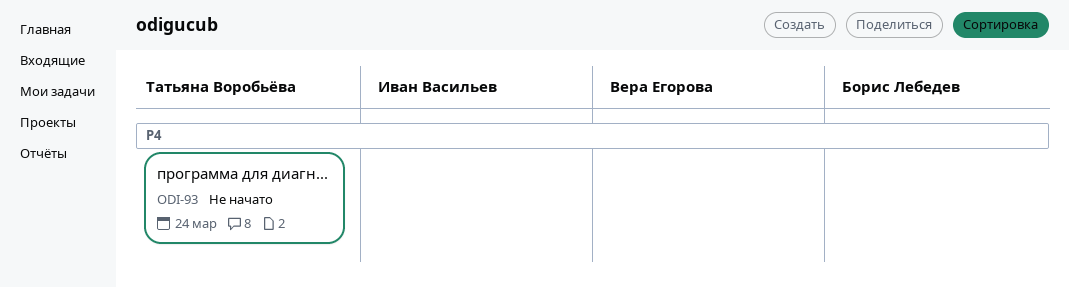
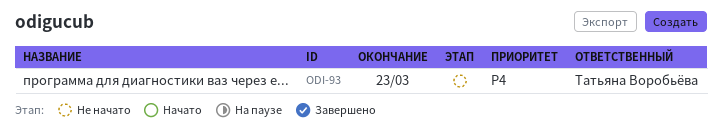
ODI-93, due: Mar 24 -> Mar 23

